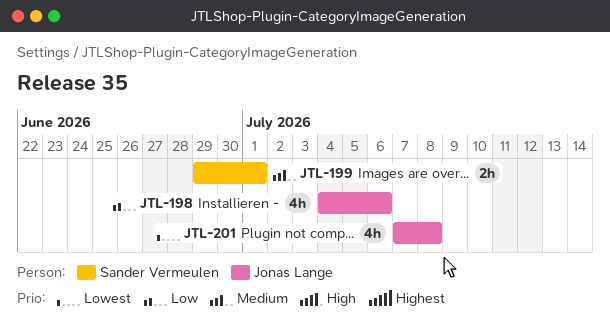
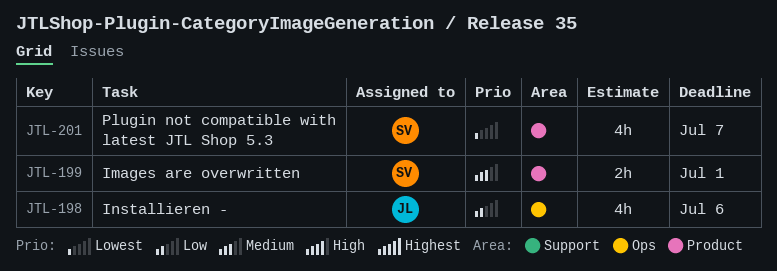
JTL-201, owner: Jonas Lange -> Sander Vermeulen
JTL-201, due: Jul 8 -> Jul 7

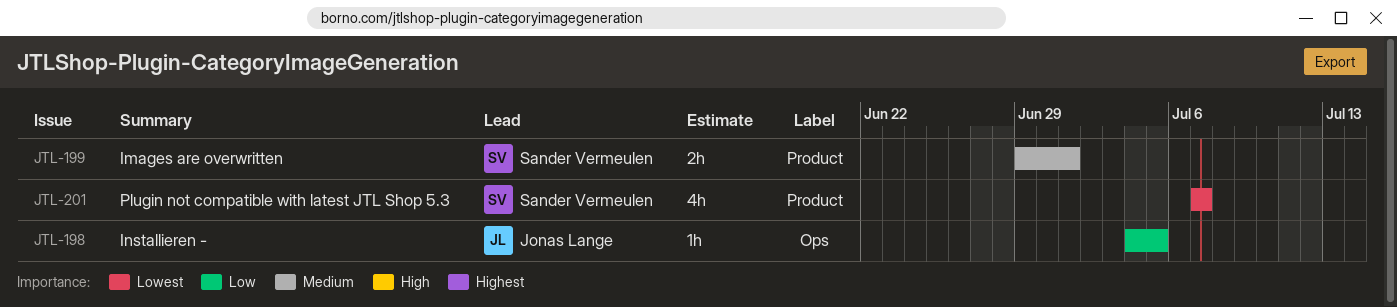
JTL-198, estimate: 4h -> 1h
JTL-198, due: Jul 6 -> Jul 5

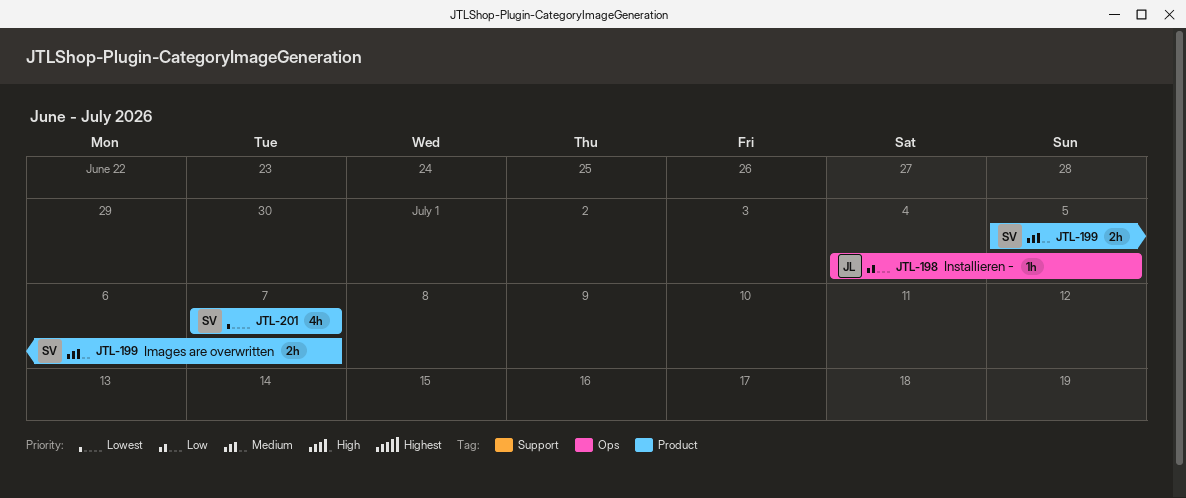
JTL-199, start: Jun 29 -> Jul 5
JTL-199, due: Jul 1 -> Jul 7

